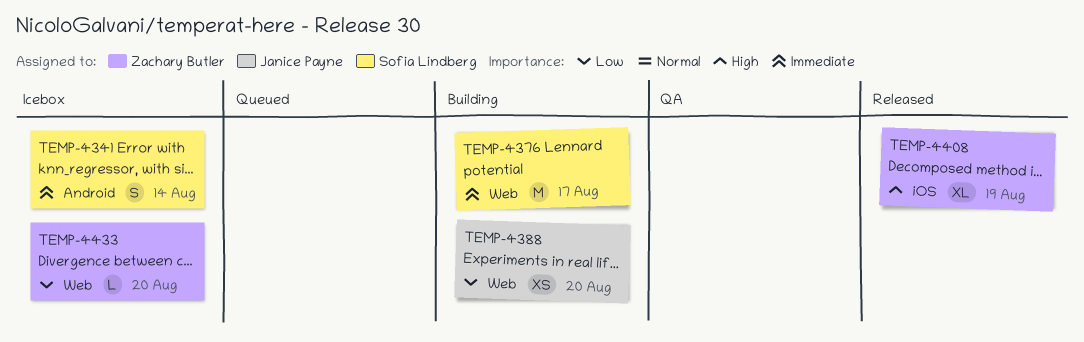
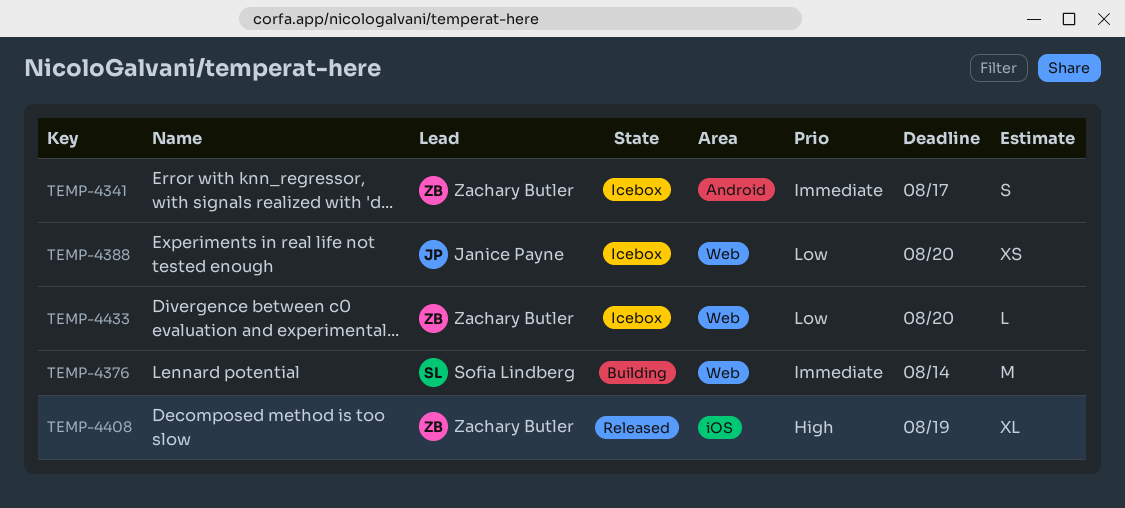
TEMP-4341, owner: Sofia Lindberg -> Zachary Butler
TEMP-4341, due: Aug 14 -> Aug 17
TEMP-4376, due: Aug 17 -> Aug 14
TEMP-4388, status: Building -> Icebox

